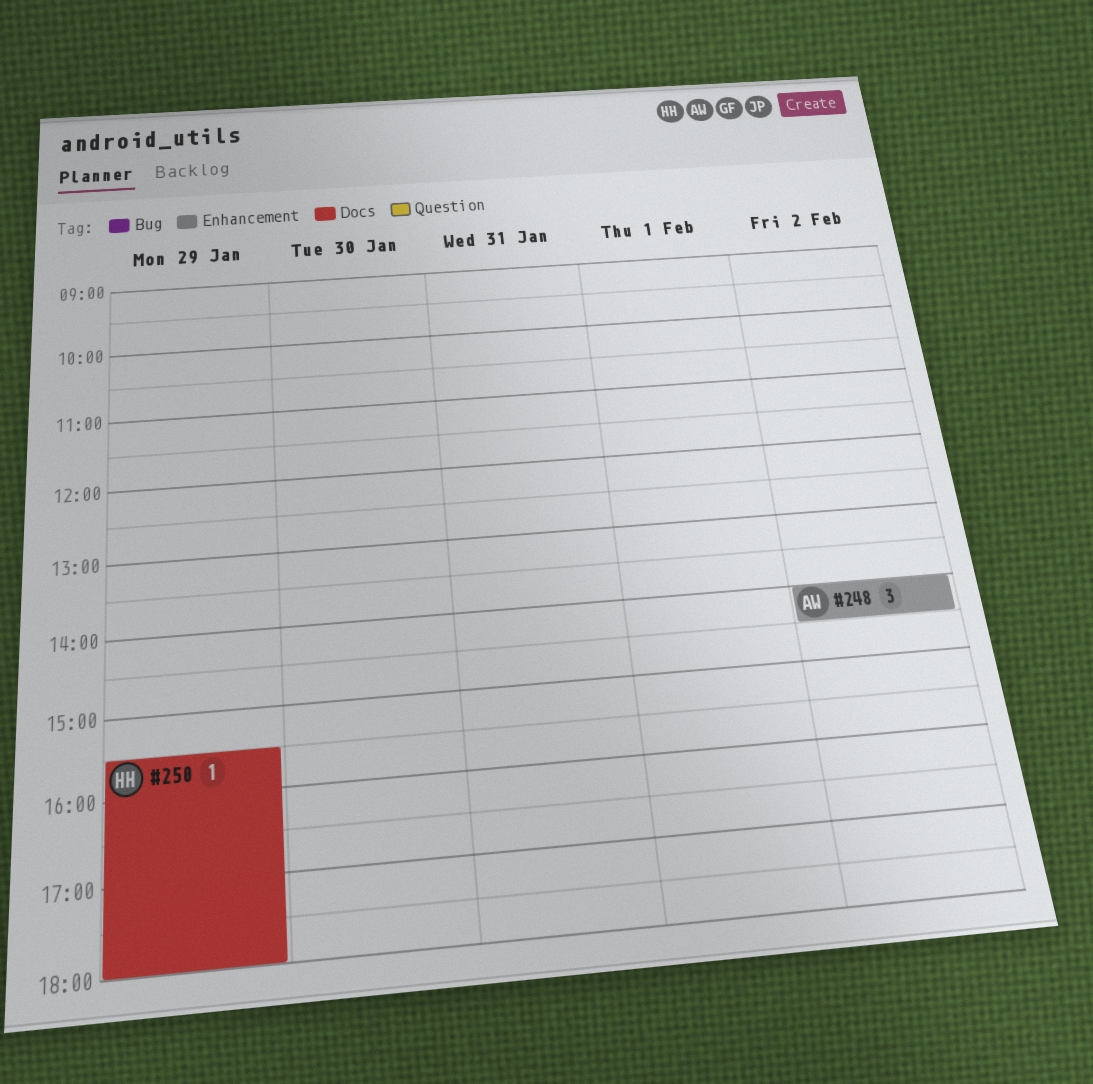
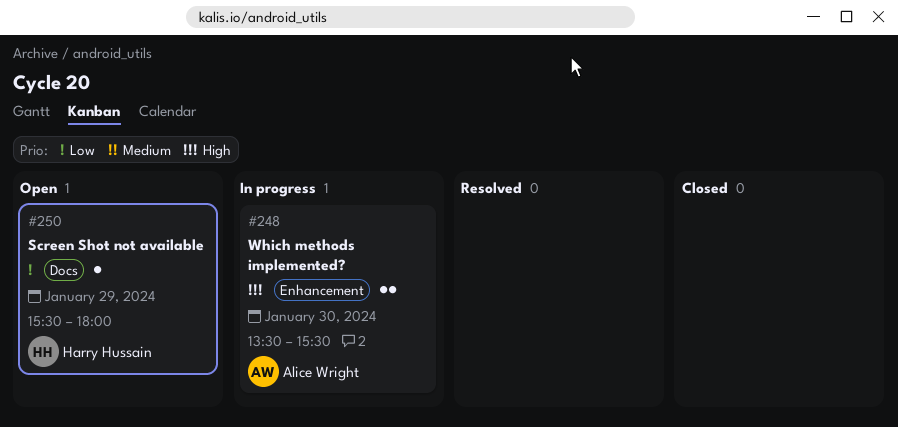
#248, estimate: 3 -> 2
#248, day: Feb 2 -> Jan 30
#248, begins: 14:00 -> 13:30
#248, ends: 14:30 -> 15:30

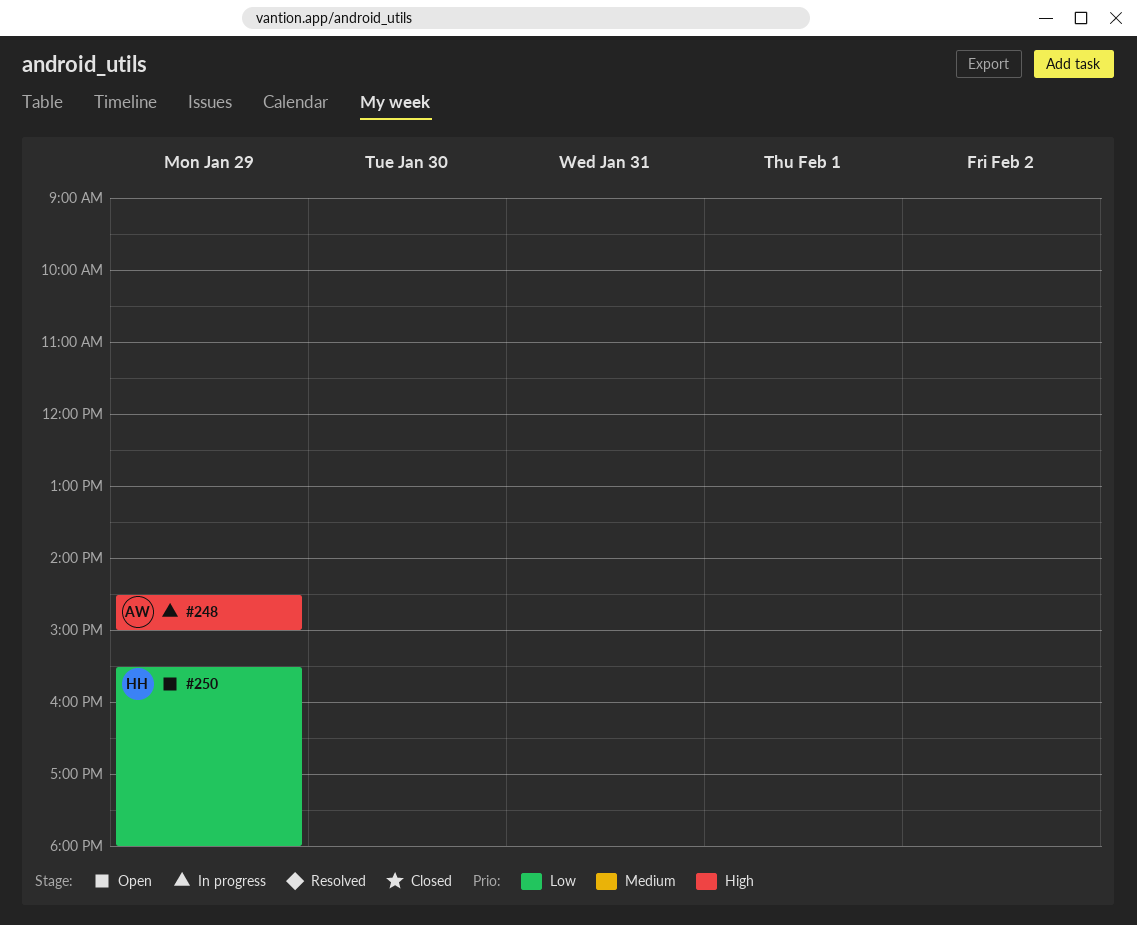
#248, day: Jan 30 -> Jan 29
#248, begins: 13:30 -> 14:30
#248, ends: 15:30 -> 15:00

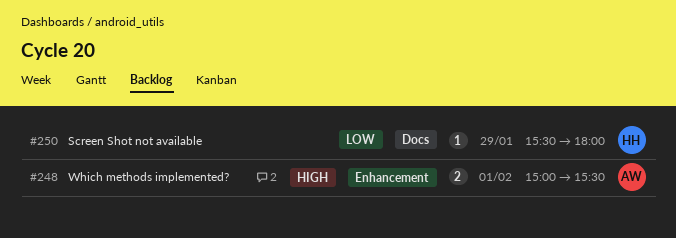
#248, day: Jan 29 -> Feb 1
#248, begins: 14:30 -> 15:00
#248, ends: 15:00 -> 15:30

